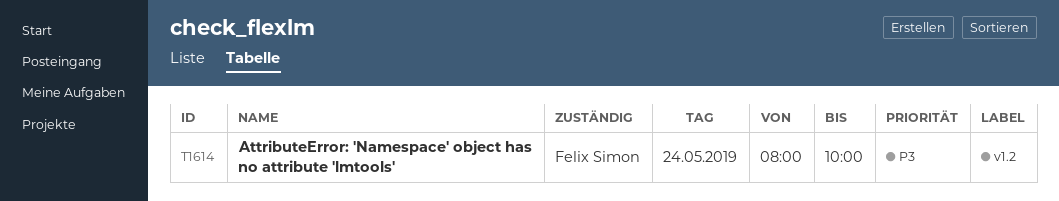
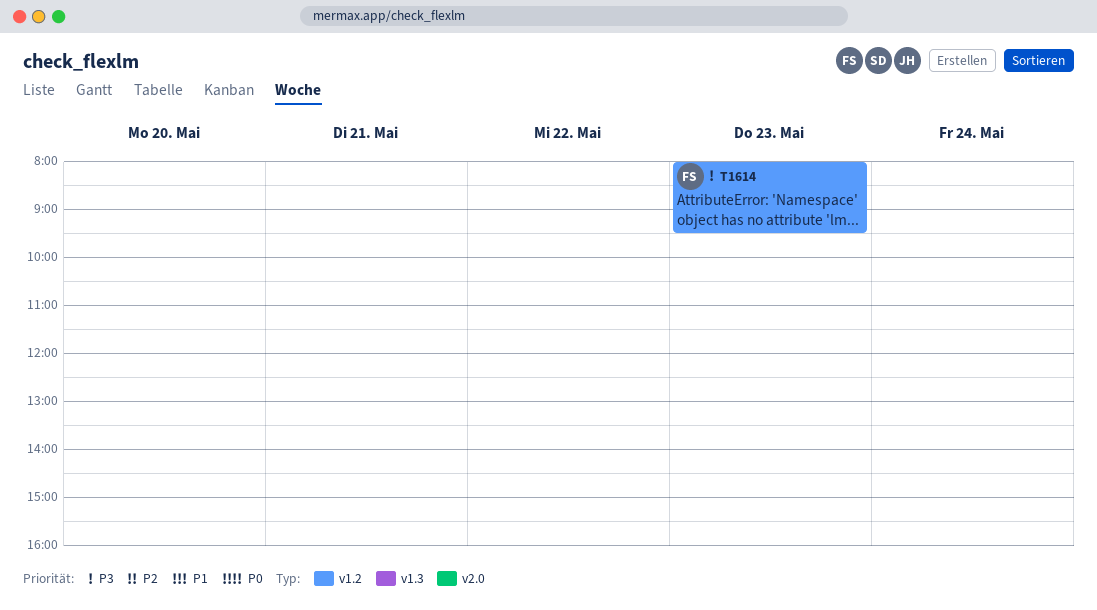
T1614, day: May 24 -> May 23
T1614, ends: 10:00 -> 09:30

